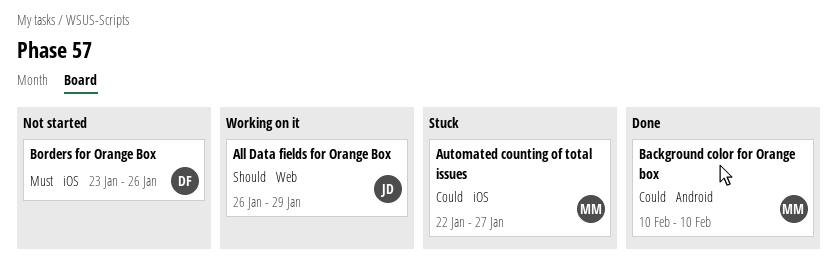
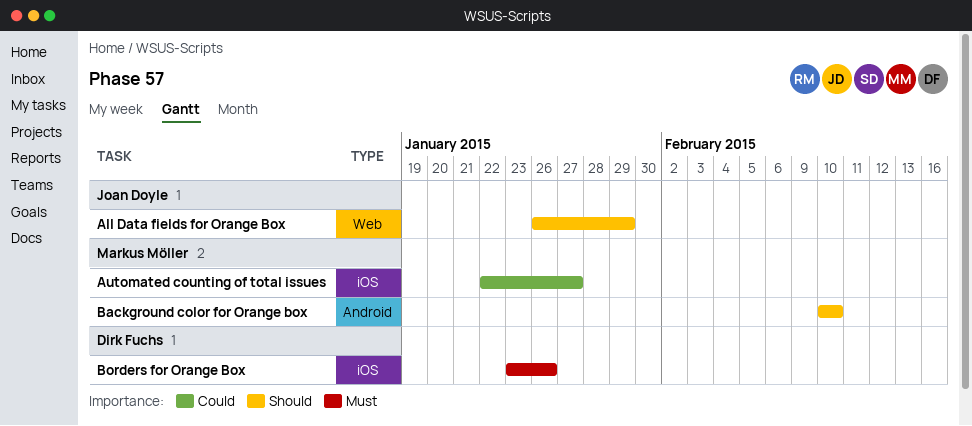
Background color for Orange box, priority: Could -> Should

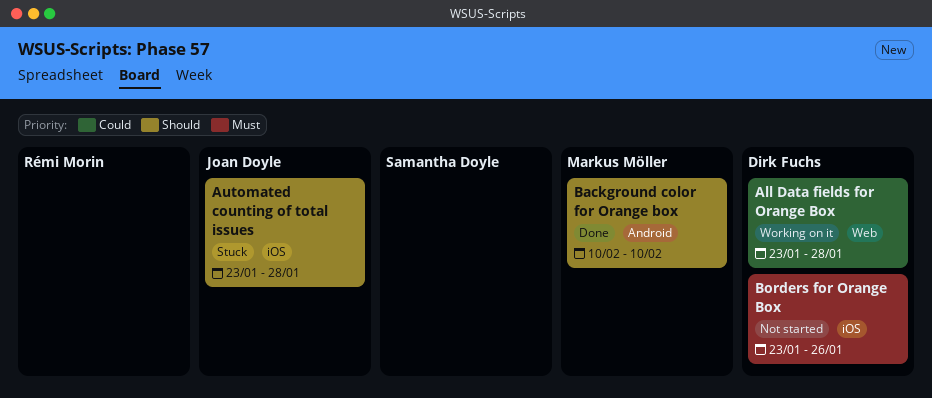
All Data fields for Orange Box, owner: Joan Doyle -> Dirk Fuchs
All Data fields for Orange Box, priority: Should -> Could
All Data fields for Orange Box, start: Jan 26 -> Jan 23
All Data fields for Orange Box, due: Jan 29 -> Jan 28
Automated counting of total issues, owner: Markus Möller -> Joan Doyle
Automated counting of total issues, priority: Could -> Should
Automated counting of total issues, start: Jan 22 -> Jan 23
Automated counting of total issues, due: Jan 27 -> Jan 28

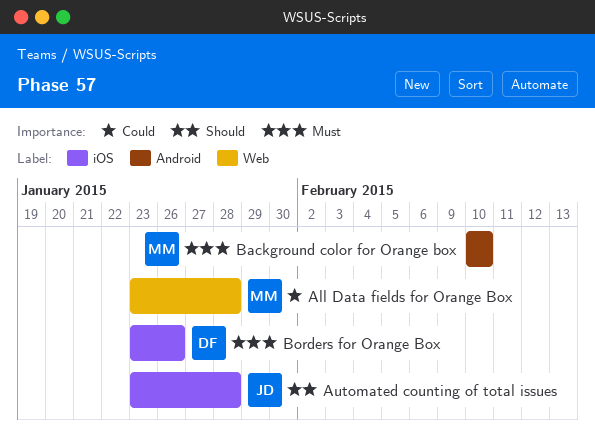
All Data fields for Orange Box, owner: Dirk Fuchs -> Markus Möller
Background color for Orange box, priority: Should -> Must

